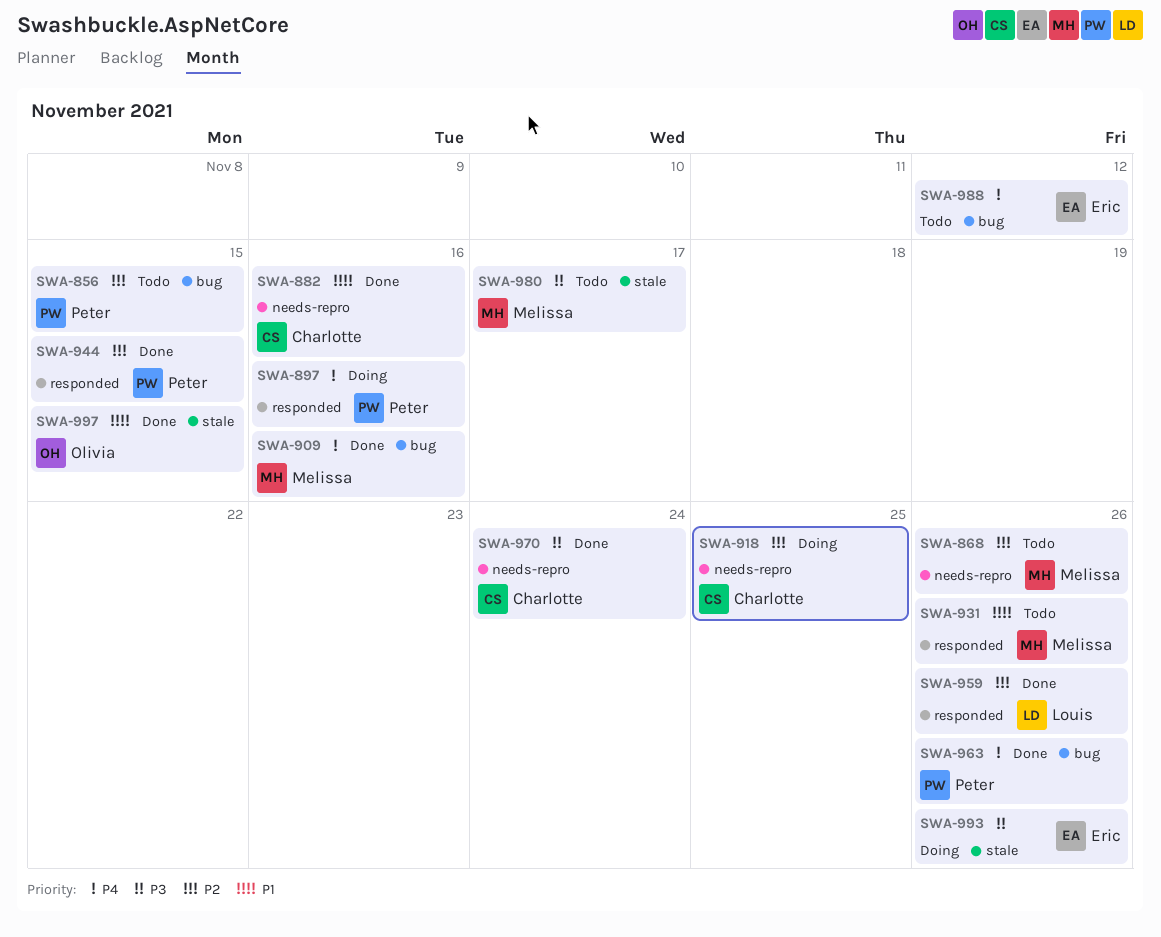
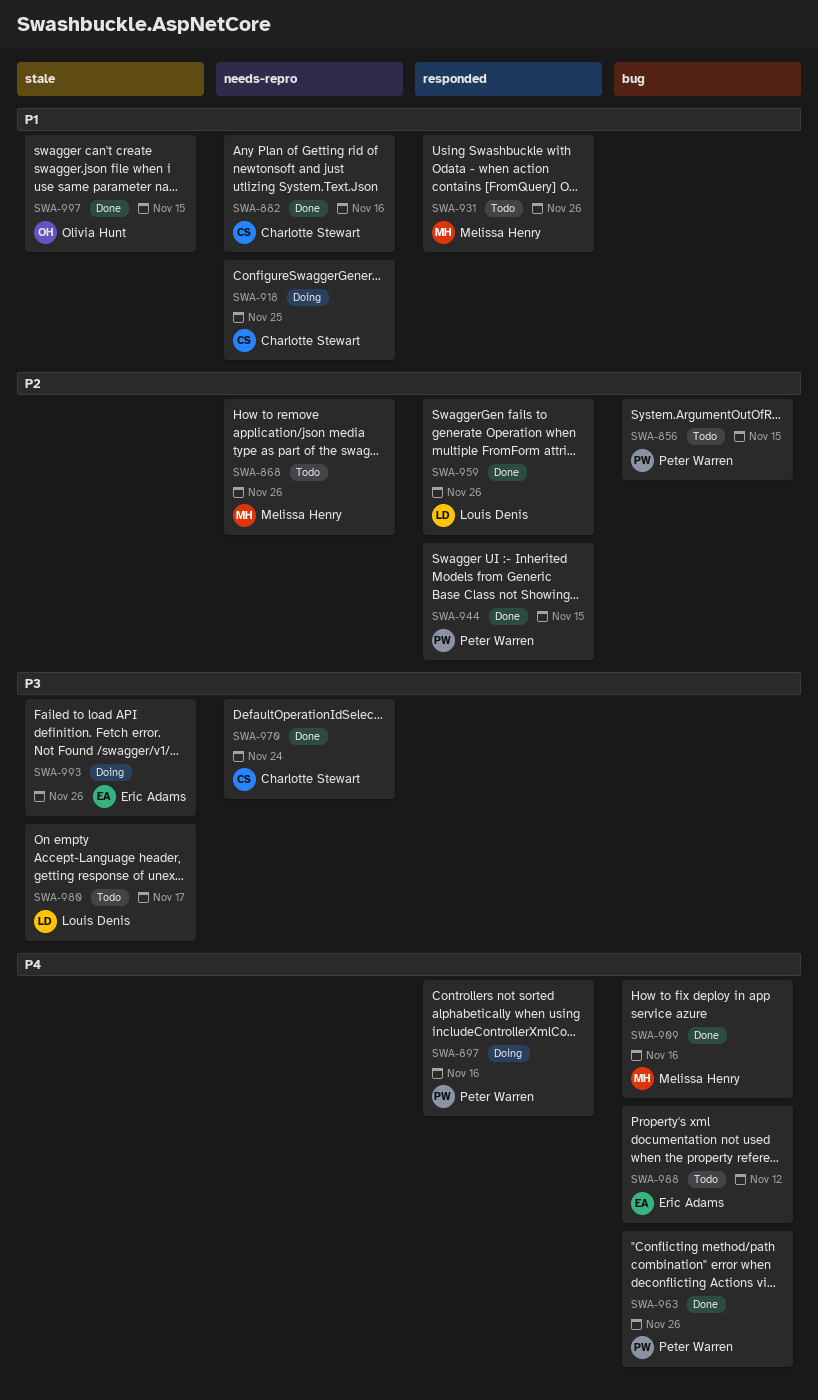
SWA-918, priority: P2 -> P1
SWA-980, owner: Melissa Henry -> Louis Denis

